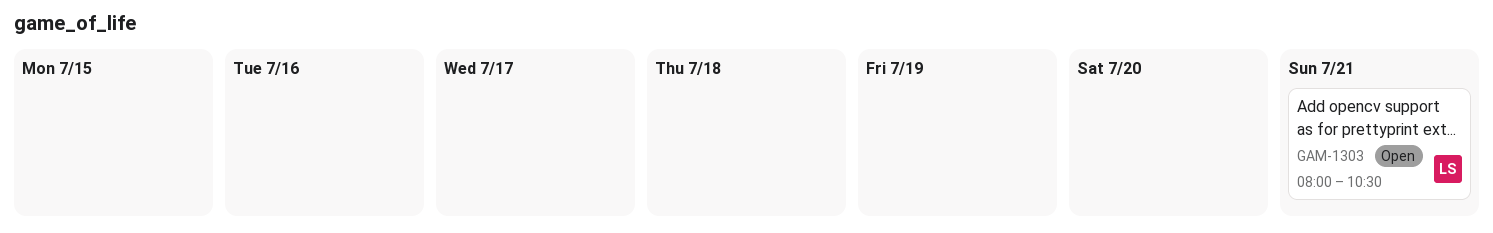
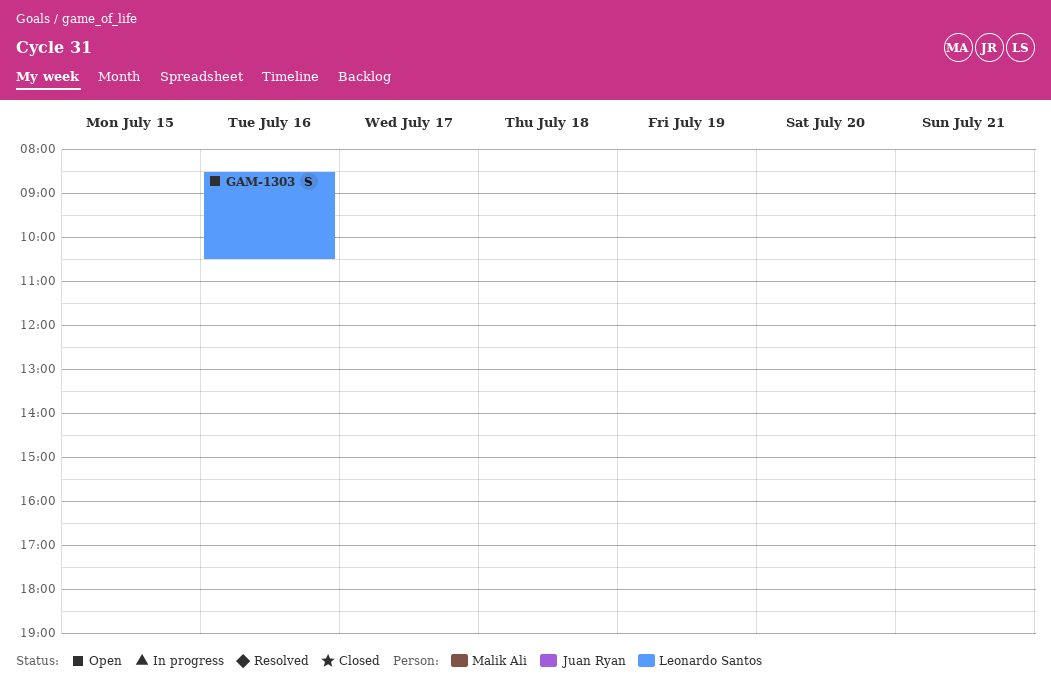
GAM-1303, day: Jul 21 -> Jul 16
GAM-1303, begins: 08:00 -> 08:30

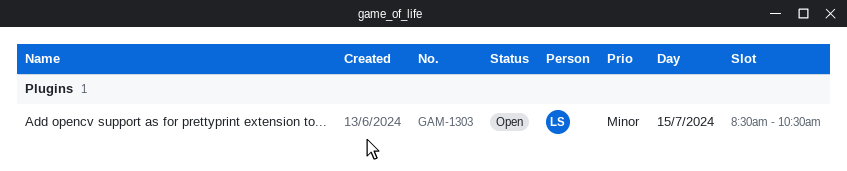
GAM-1303, day: Jul 16 -> Jul 15

